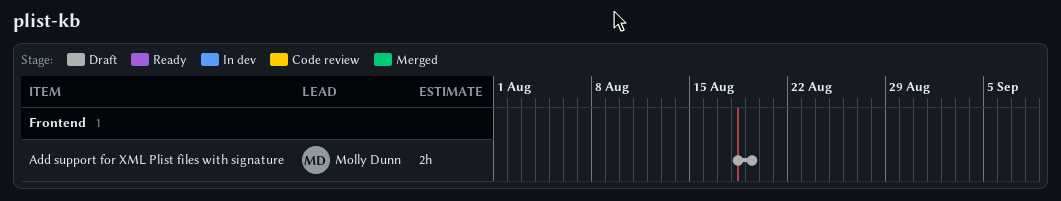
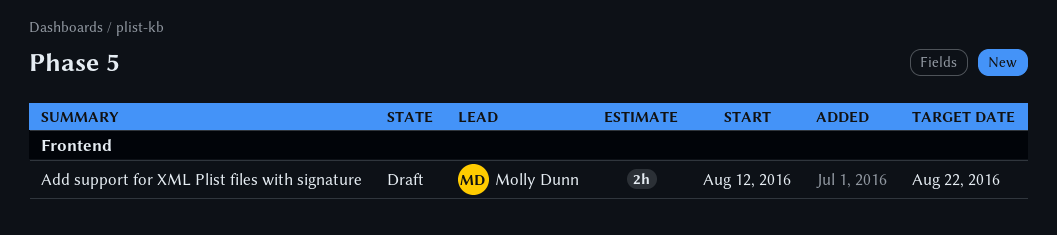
Add support for XML Plist files with signature, start: Aug 18 -> Aug 12
Add support for XML Plist files with signature, due: Aug 19 -> Aug 22

